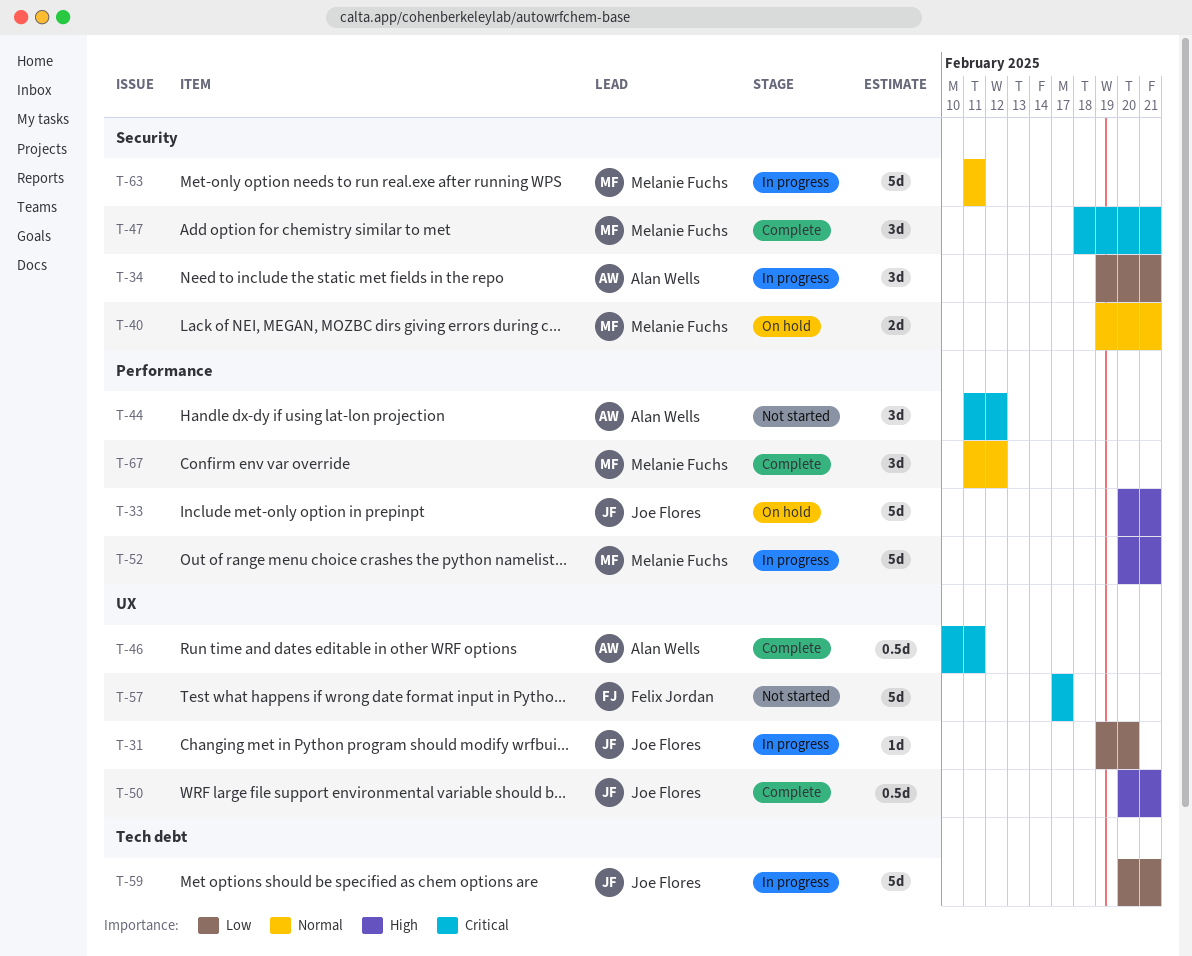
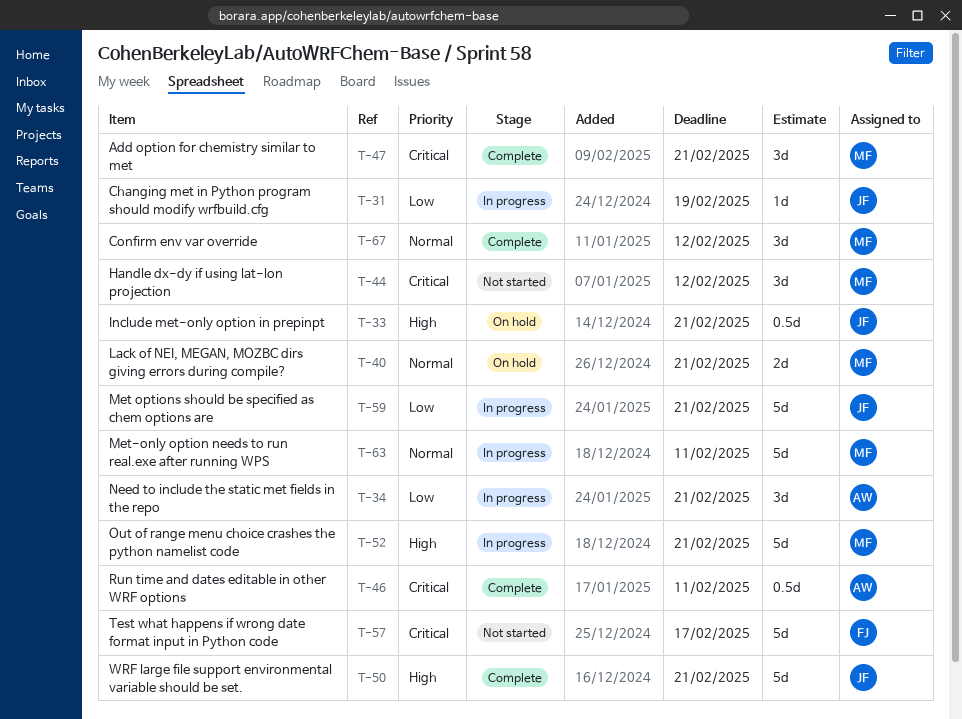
T-31, due: Feb 20 -> Feb 19
T-33, estimate: 5d -> 0.5d
T-44, owner: Alan Wells -> Melanie Fuchs
T-50, estimate: 0.5d -> 5d

